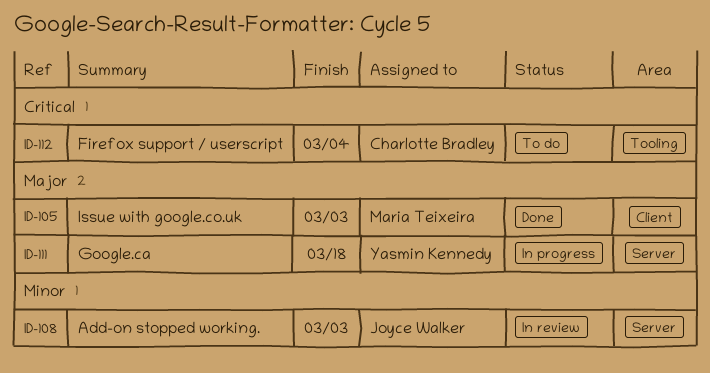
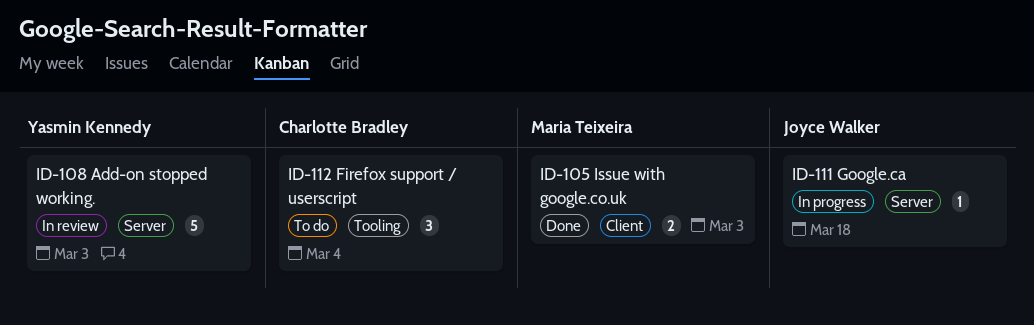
ID-108, owner: Joyce Walker -> Yasmin Kennedy
ID-111, owner: Yasmin Kennedy -> Joyce Walker

